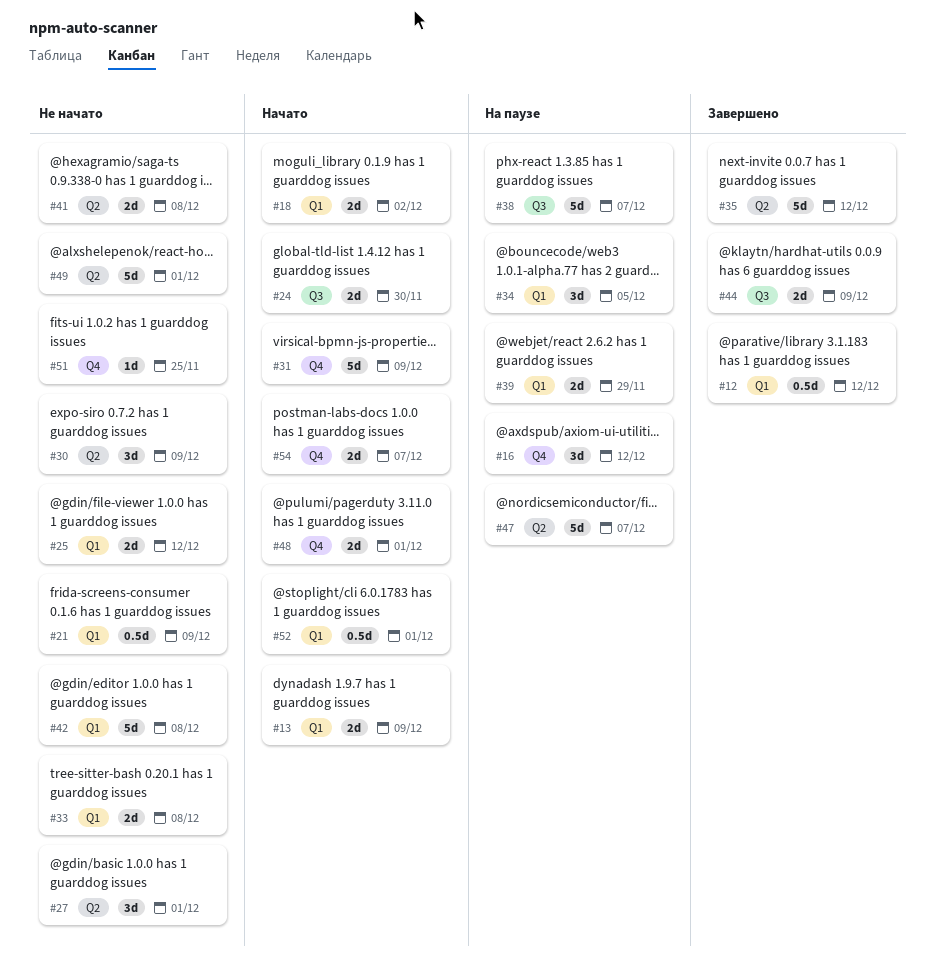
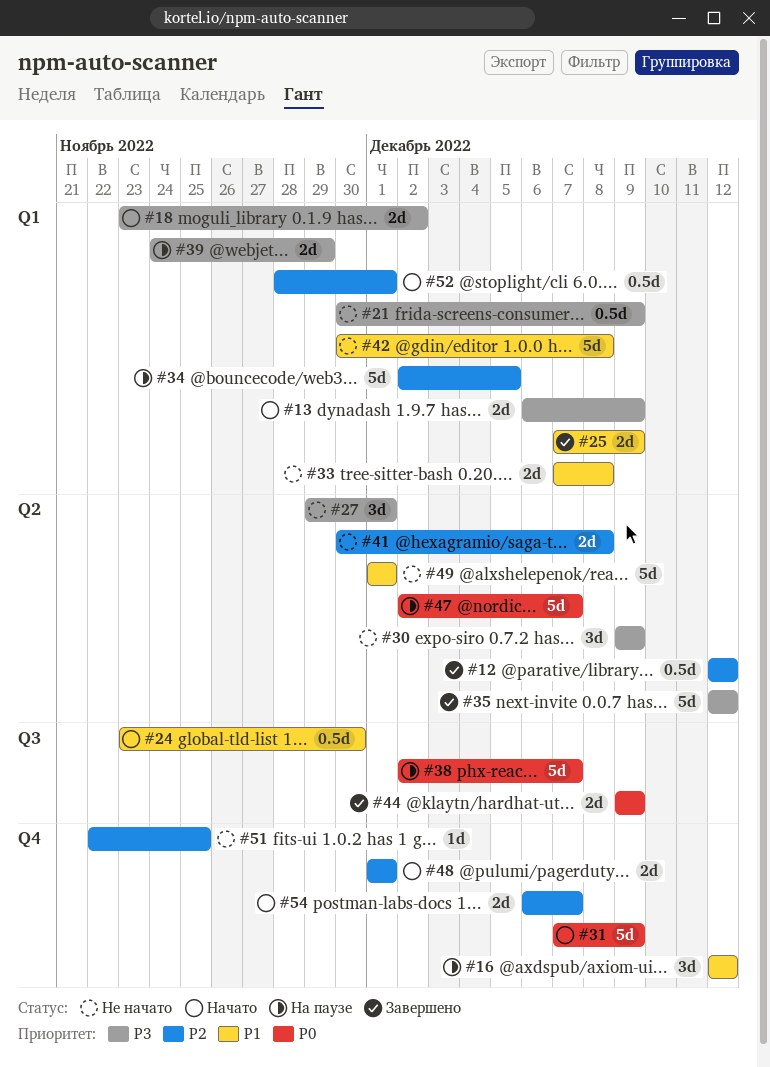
#12, label: Q1 -> Q2
#24, estimate: 2d -> 0.5d
#25, status: Не начато -> Завершено
#25, due: Dec 12 -> Dec 9
#34, estimate: 3d -> 5d

